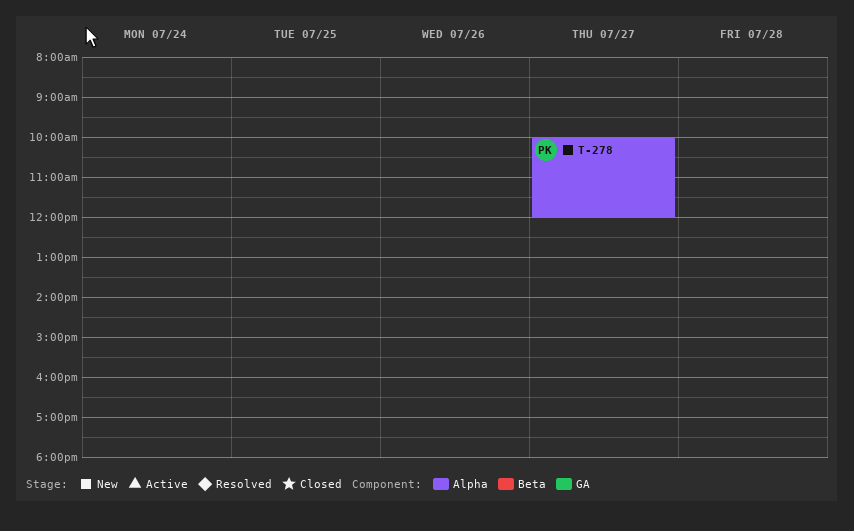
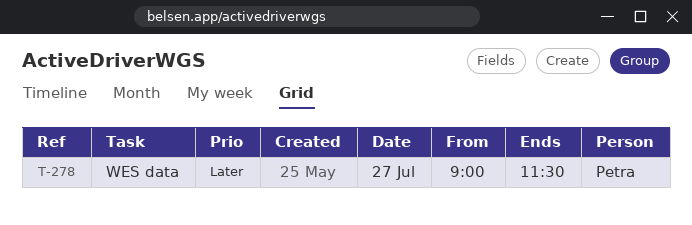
T-278, begins: 10:00 -> 09:00
T-278, ends: 12:00 -> 11:30

